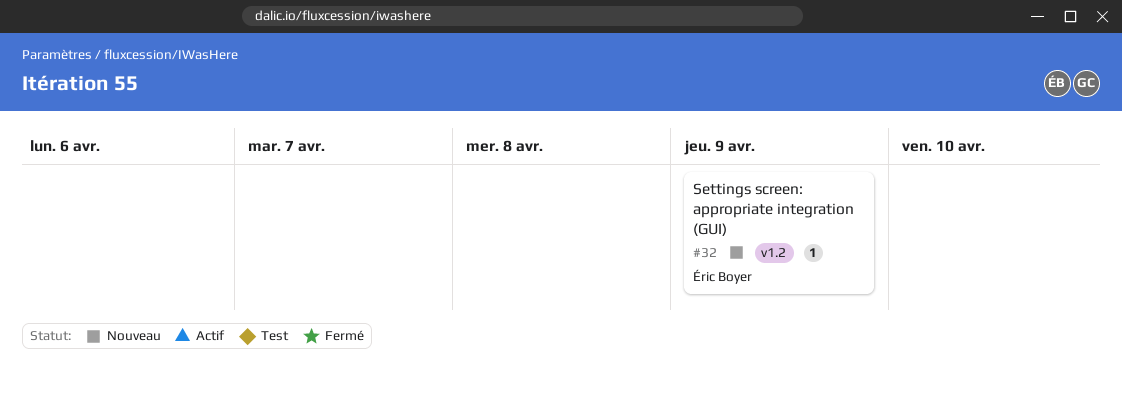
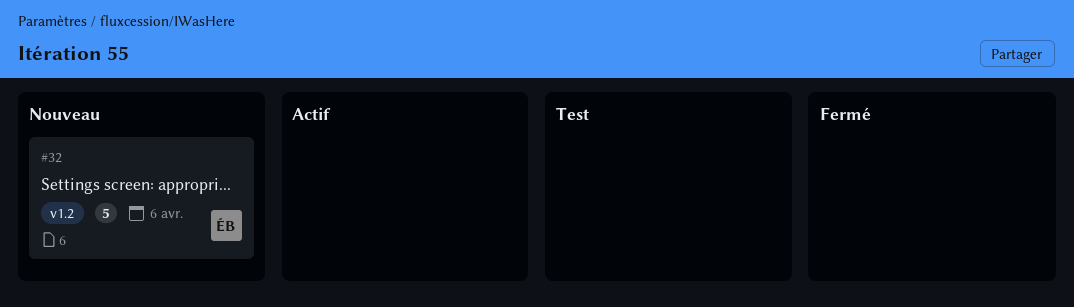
#32, estimate: 1 -> 5
#32, due: Apr 9 -> Apr 6

